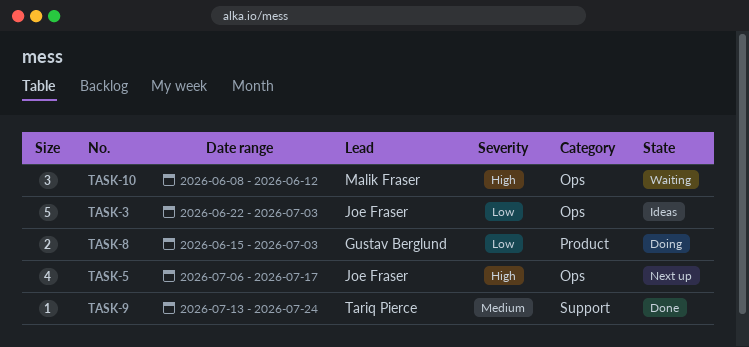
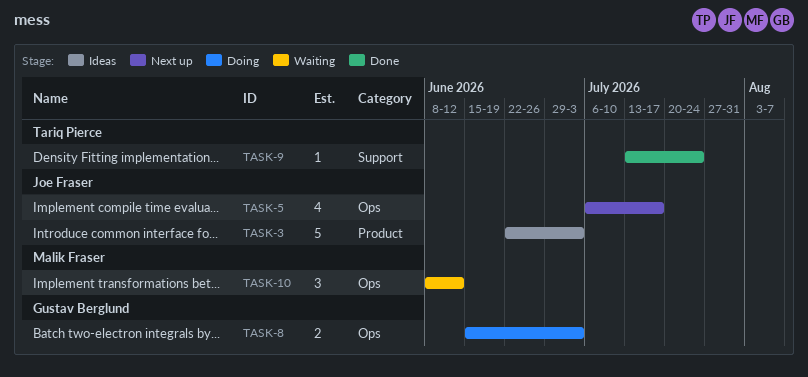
TASK-3, label: Ops -> Product
TASK-8, label: Product -> Ops

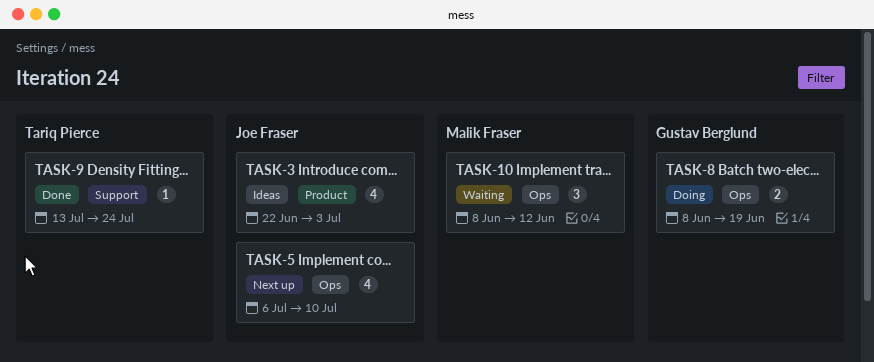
TASK-3, estimate: 5 -> 4
TASK-5, due: Jul 17 -> Jul 10
TASK-8, start: Jun 15 -> Jun 8
TASK-8, due: Jul 3 -> Jun 19

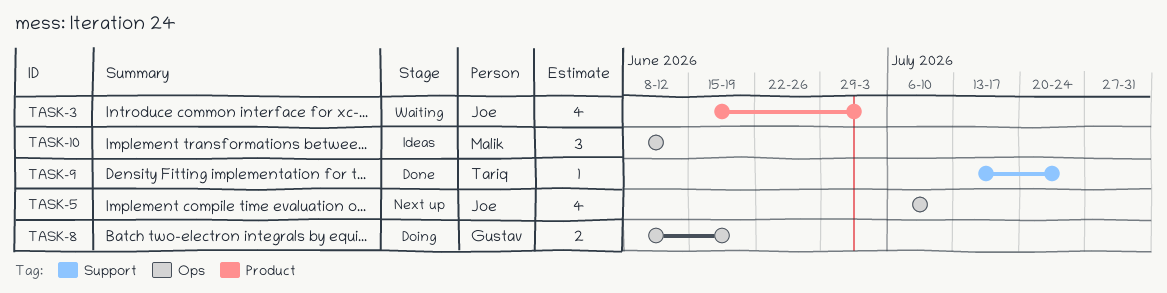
TASK-3, status: Ideas -> Waiting
TASK-3, start: Jun 22 -> Jun 15
TASK-10, status: Waiting -> Ideas

